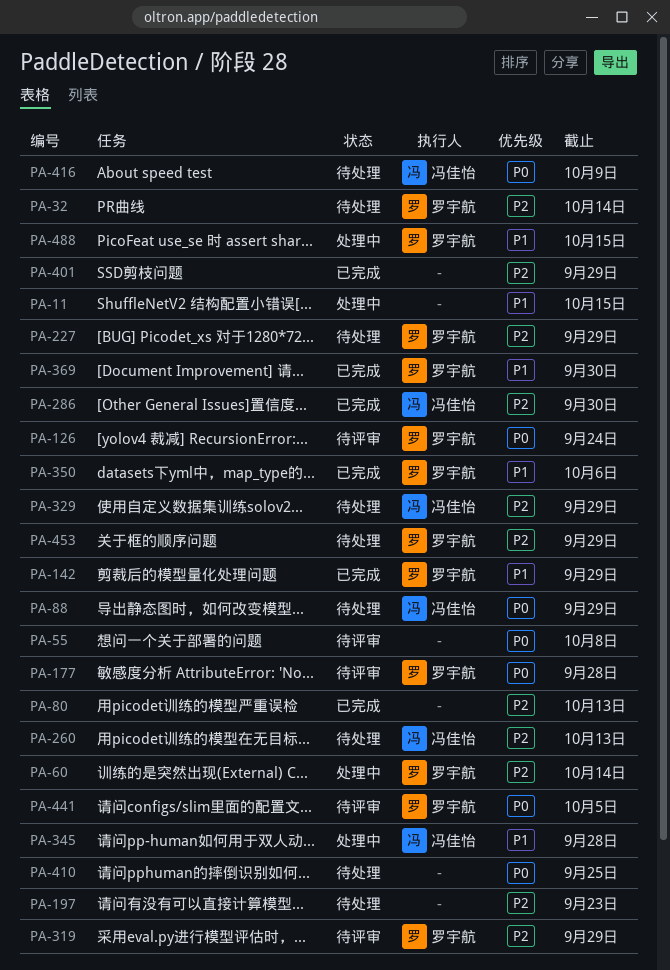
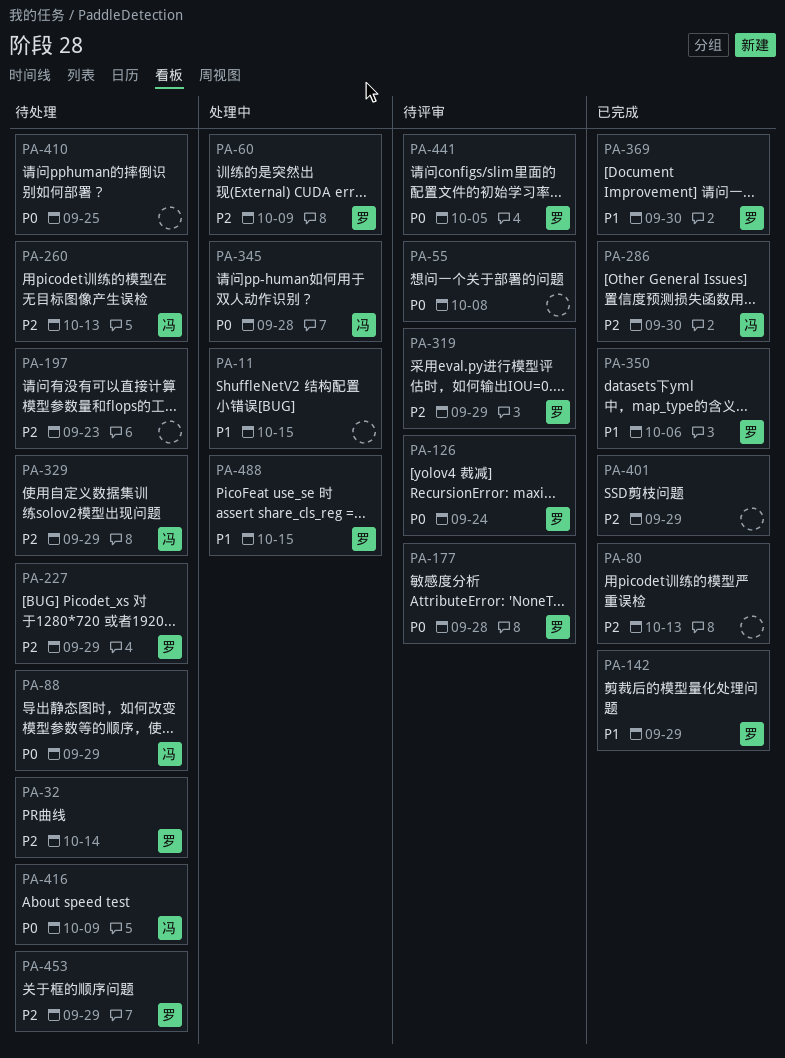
PA-60, due: Oct 14 -> Oct 9
PA-345, priority: P1 -> P0

